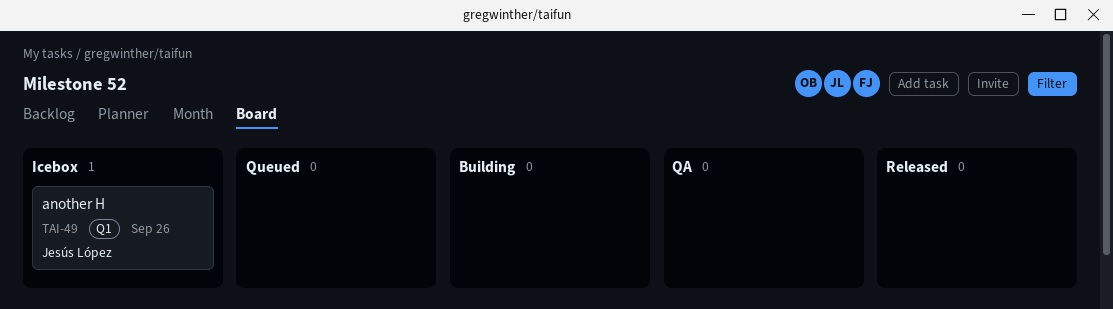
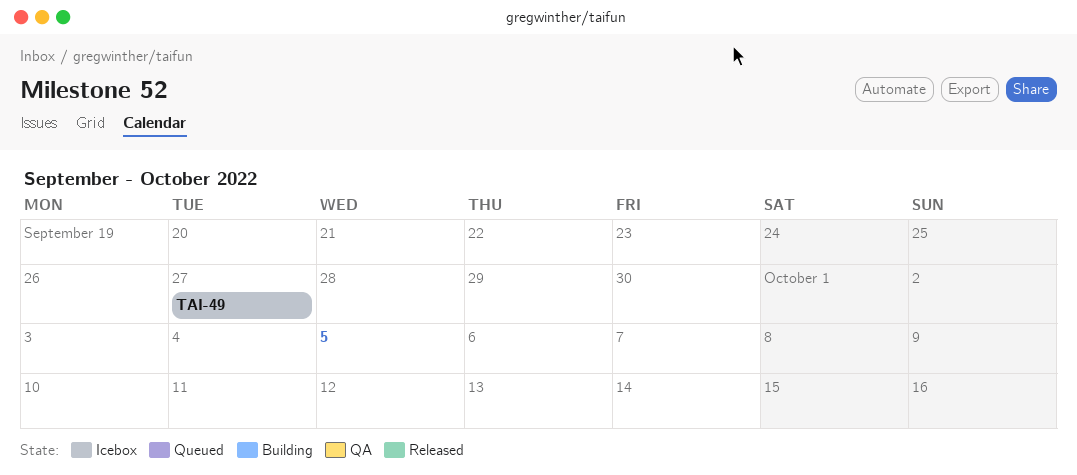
TAI-49, due: Sep 26 -> Sep 27

